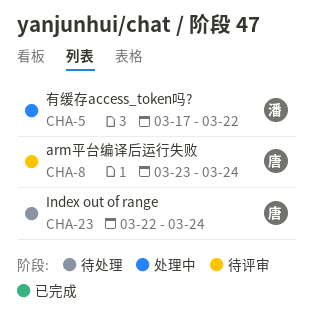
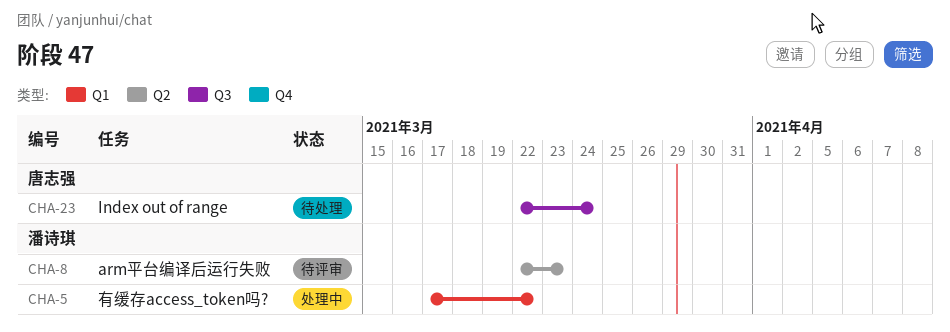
CHA-8, owner: 唐志强 -> 潘诗琪
CHA-8, start: Mar 23 -> Mar 22
CHA-8, due: Mar 24 -> Mar 23

